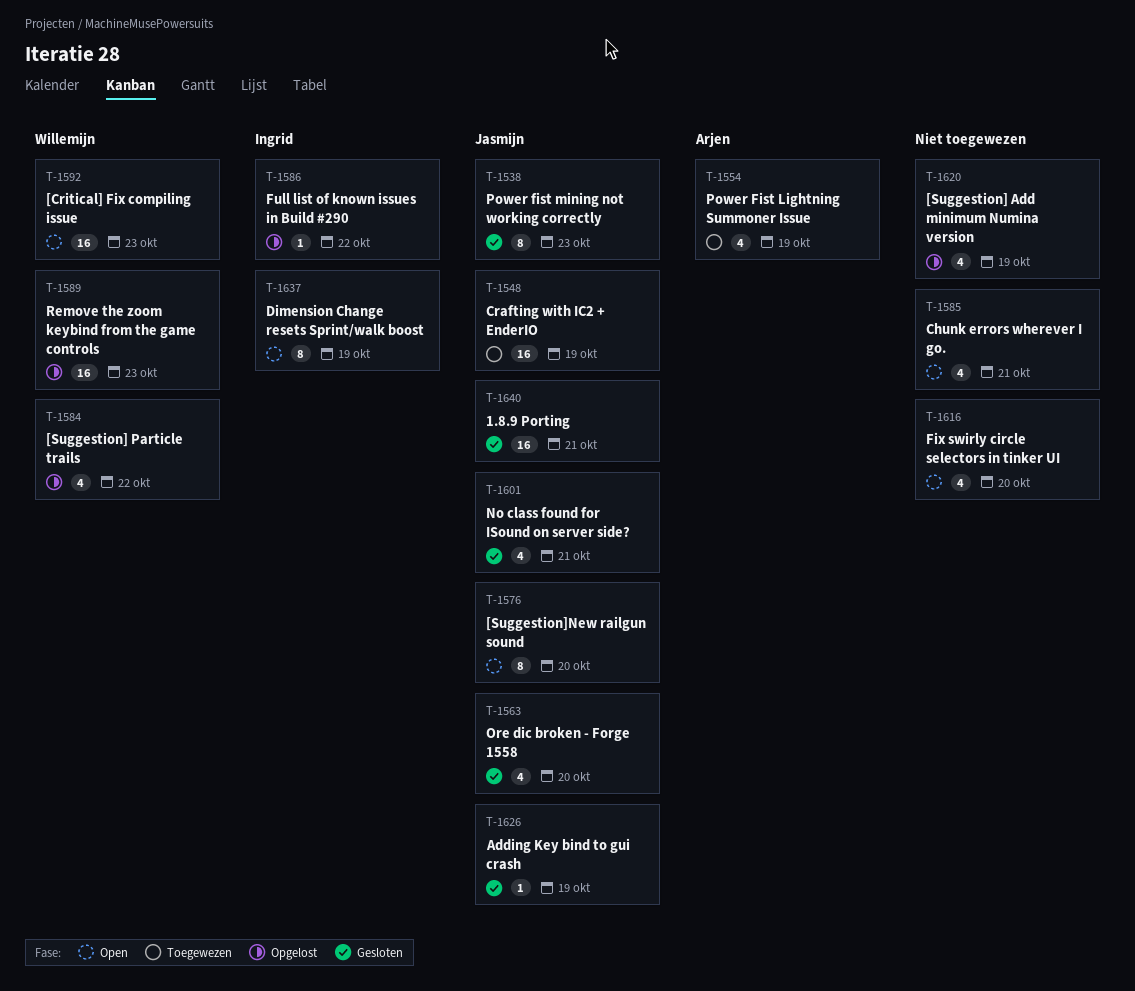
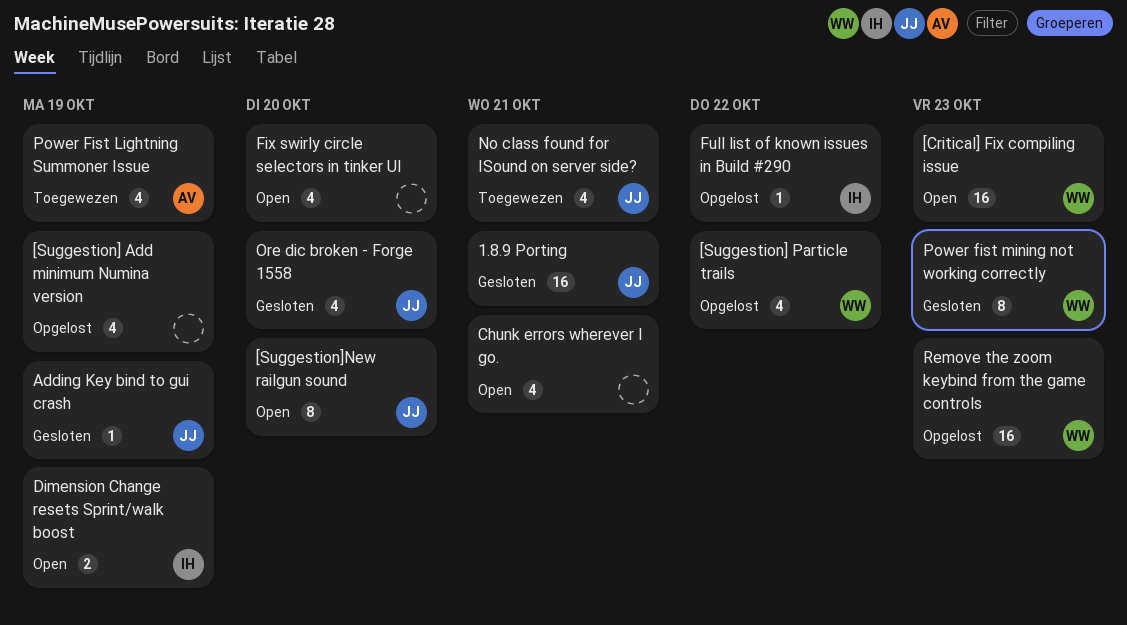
Crafting with IC2 + EnderIO: present -> none
Dimension Change resets Sprint/walk boost, estimate: 8 -> 2
No class found for ISound on server side?, status: Gesloten -> Toegewezen
Power fist mining not working correctly, owner: Jasmijn -> Willemijn

